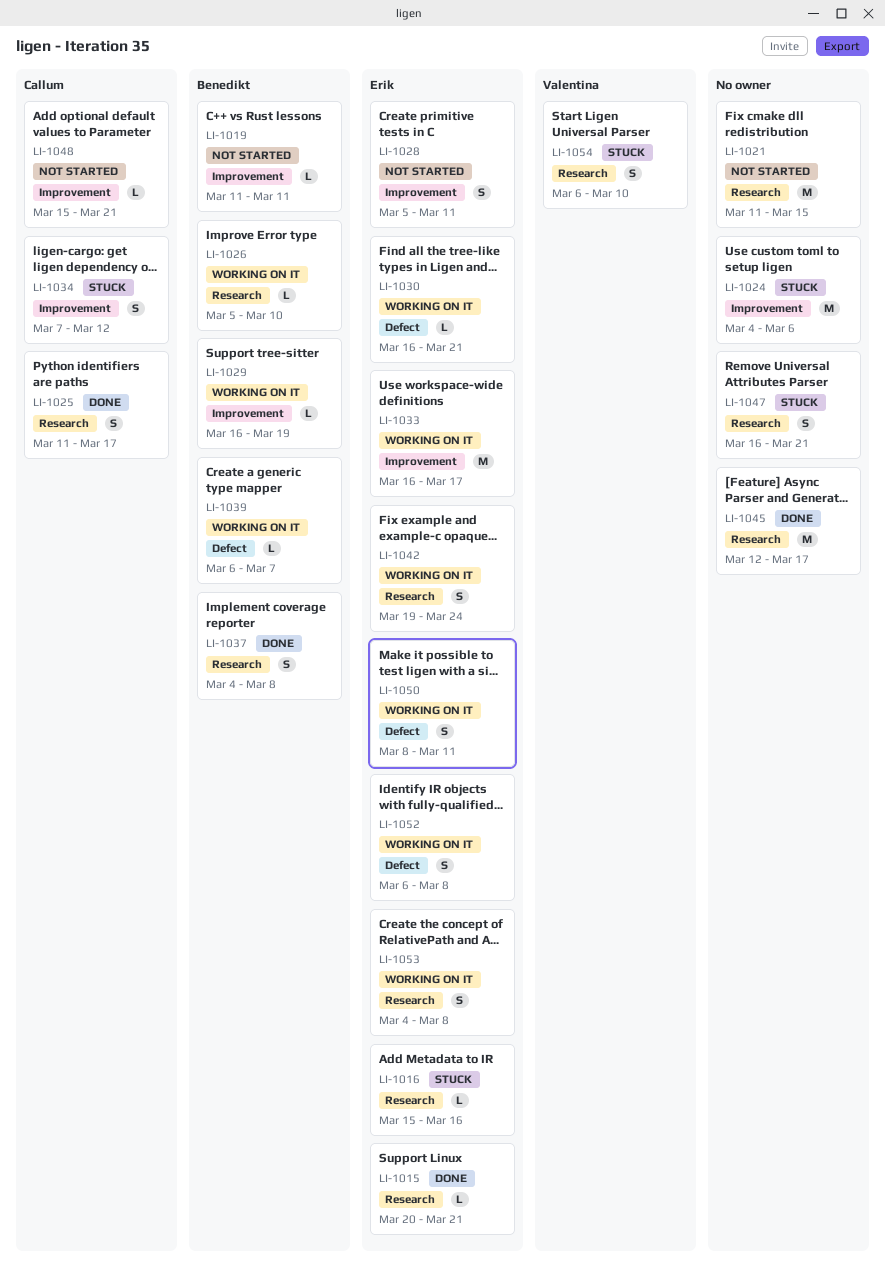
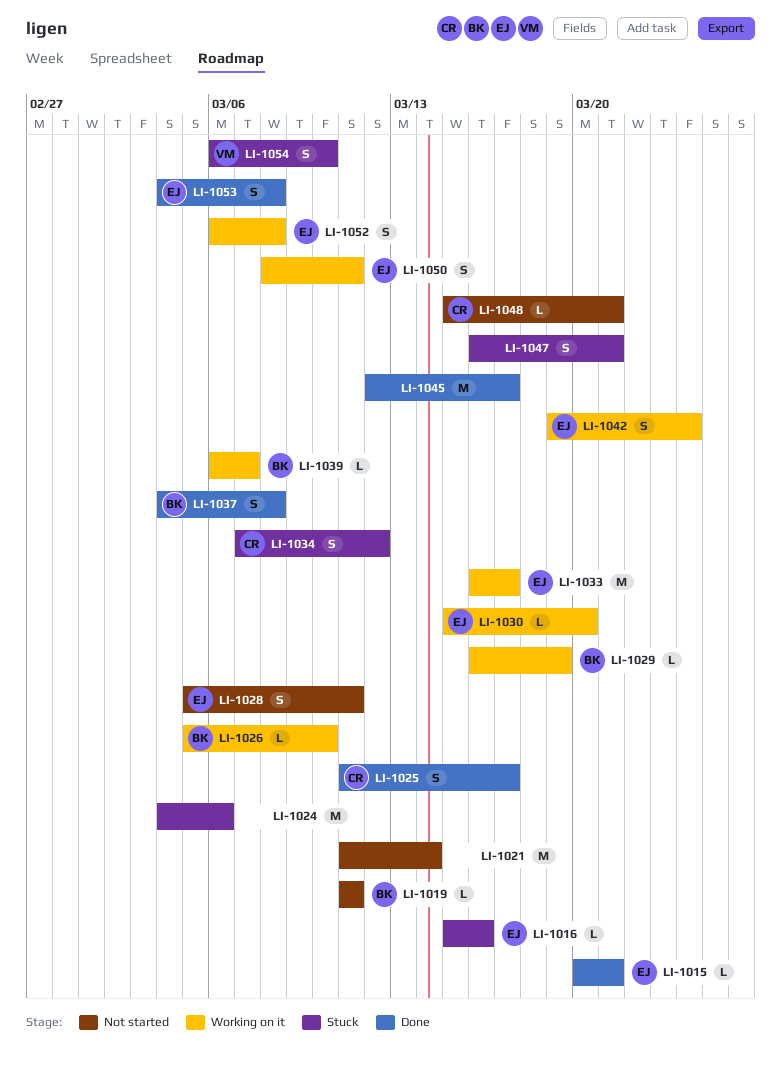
LI-1021, due: Mar 15 -> Mar 14
LI-1030, start: Mar 16 -> Mar 15
LI-1030, due: Mar 21 -> Mar 20
LI-1053, status: Working on it -> Done

